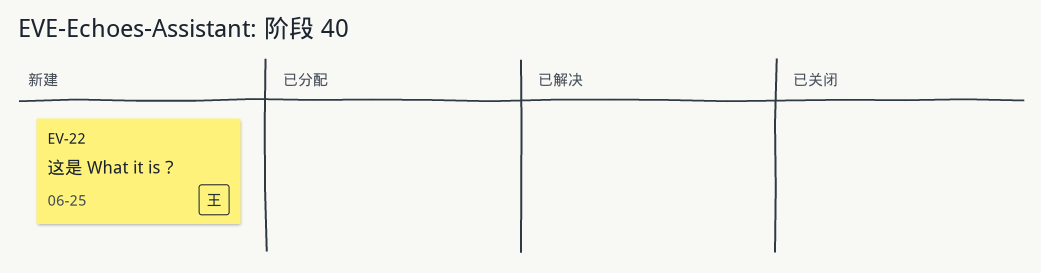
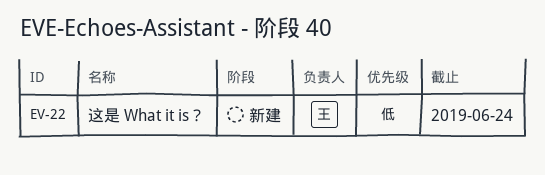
EV-22, due: Jun 25 -> Jun 24

